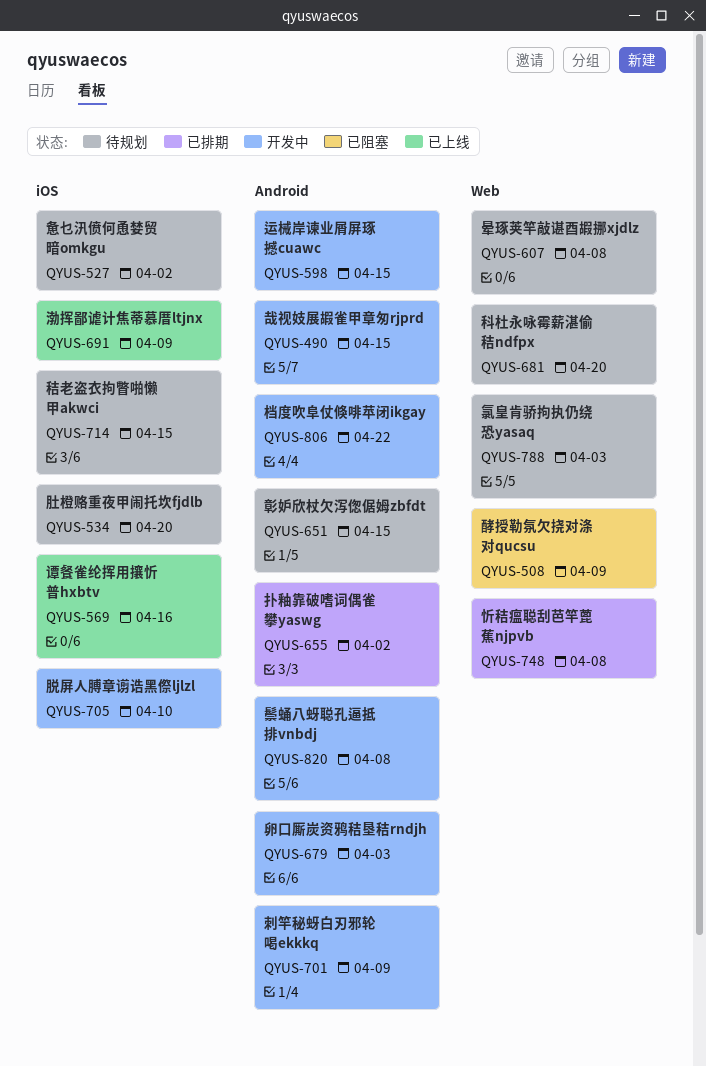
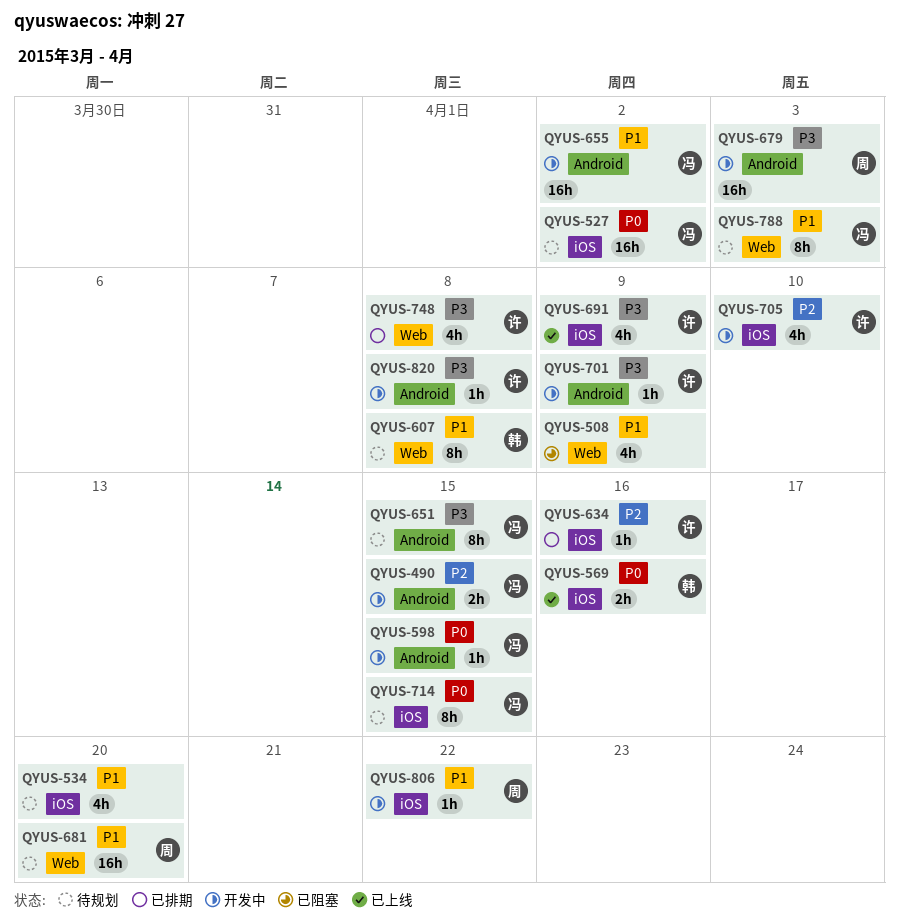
QYUS-634: none -> present
QYUS-655, status: 已排期 -> 开发中
QYUS-806, label: Android -> iOS

